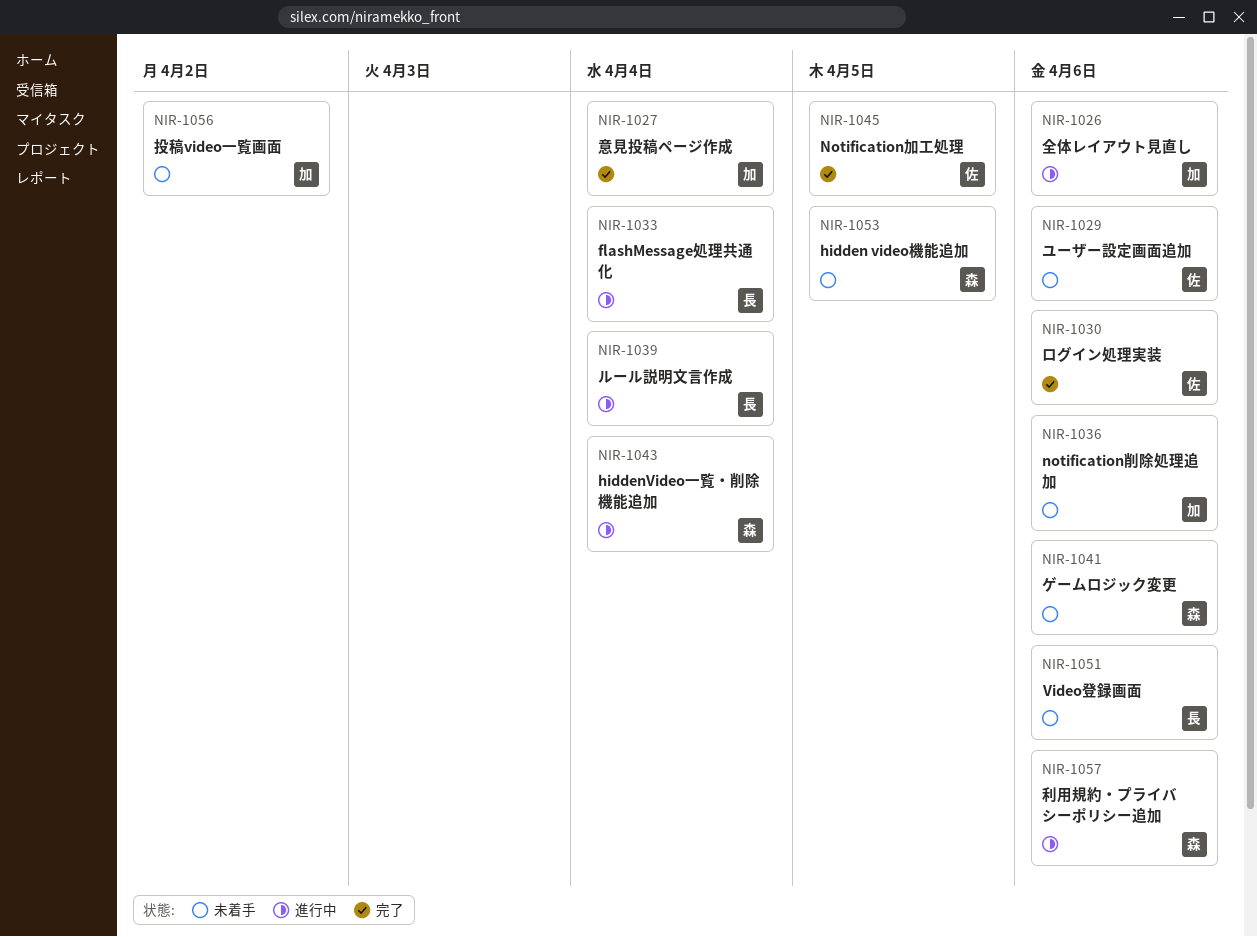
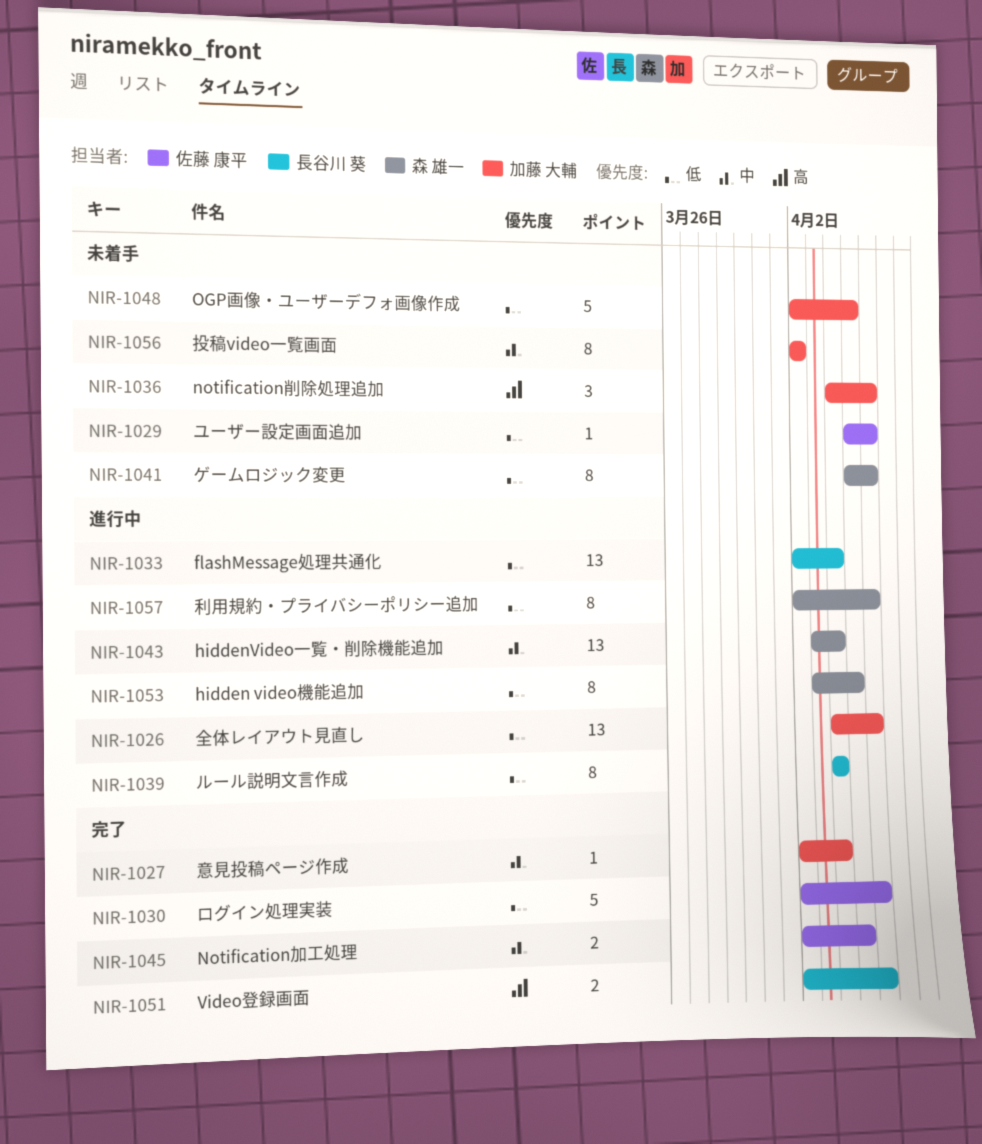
NIR-1048: none -> present
NIR-1051, status: 未着手 -> 完了
NIR-1053, status: 未着手 -> 進行中

